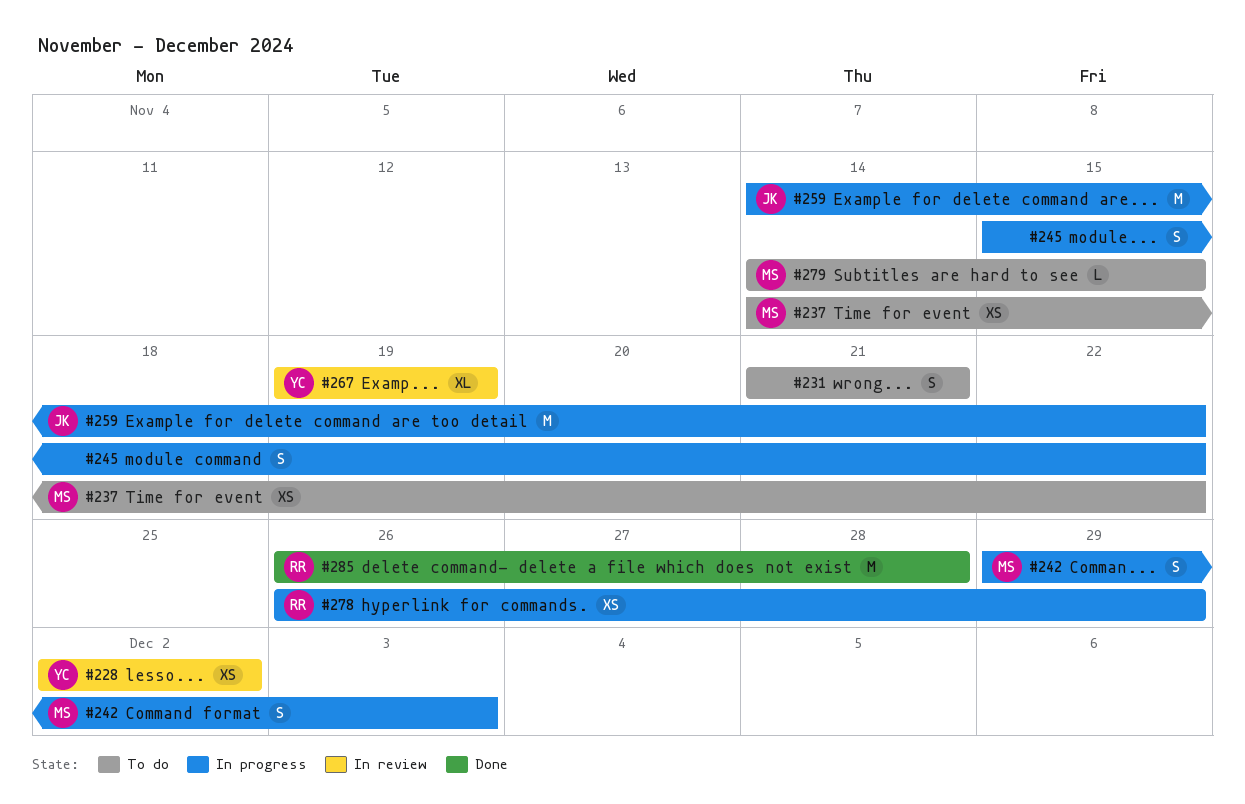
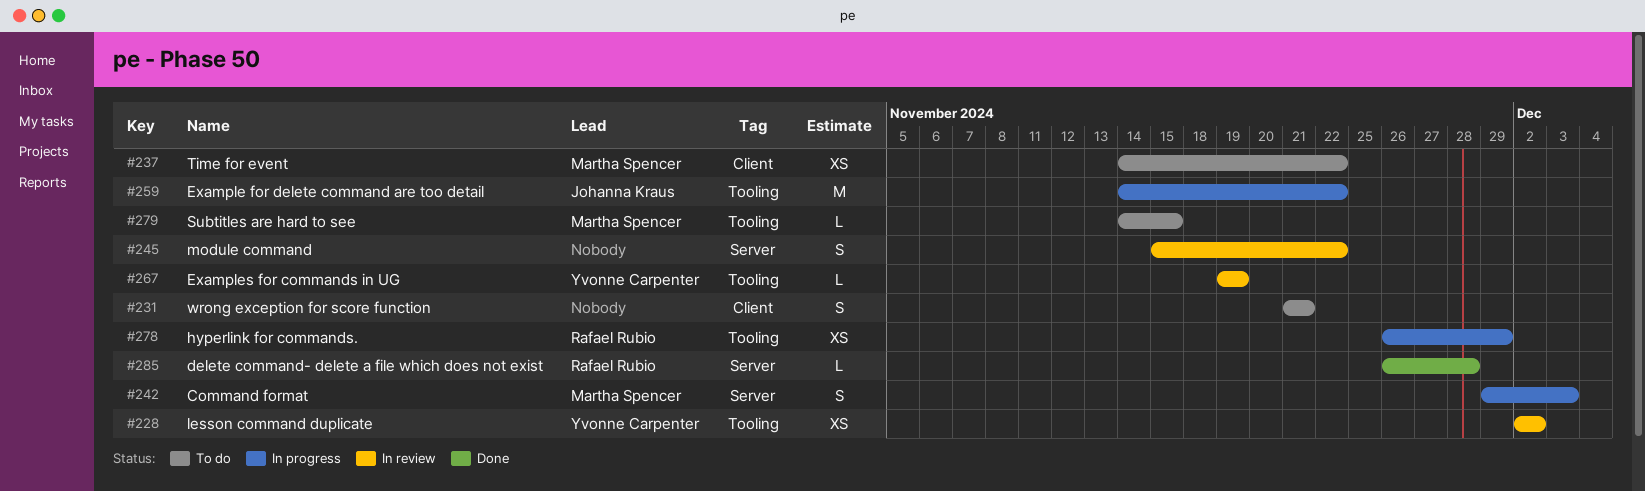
#245, status: In progress -> In review
#267, estimate: XL -> L
#285, estimate: M -> L

